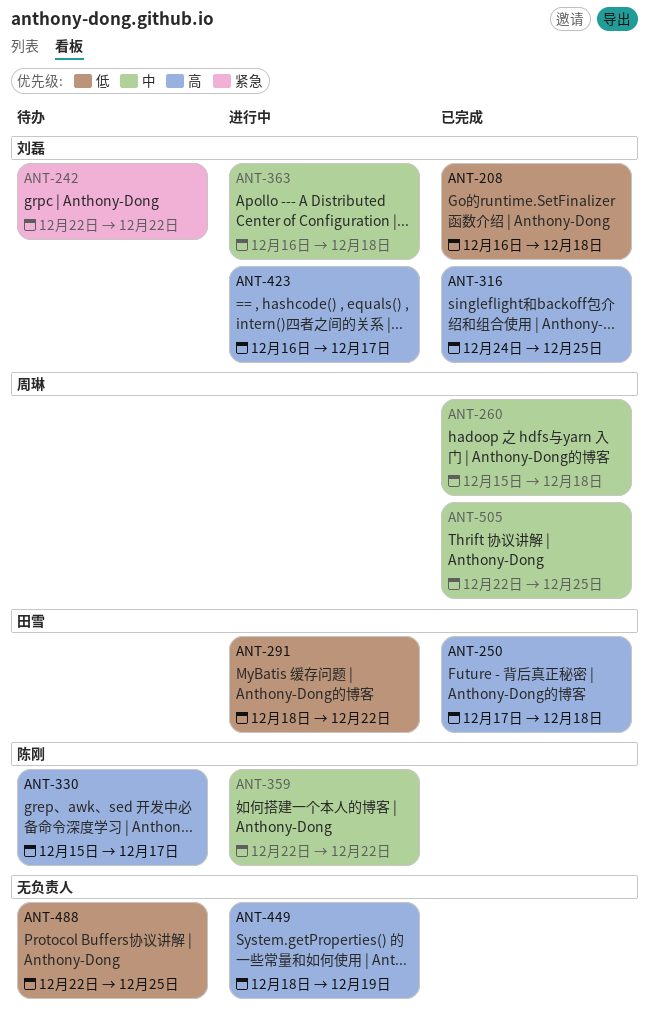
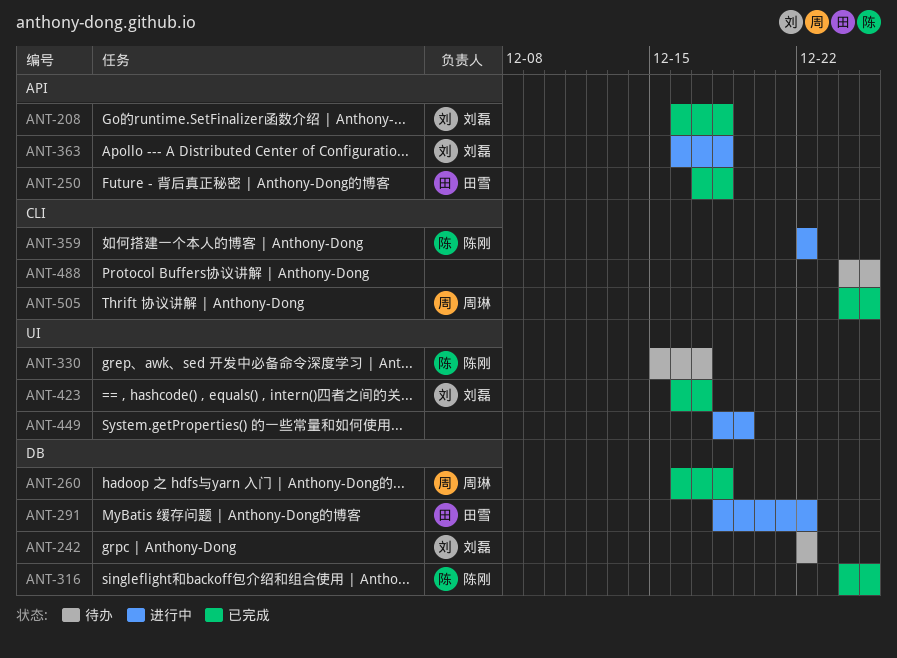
ANT-260, start: Dec 15 -> Dec 16
ANT-316, owner: 刘磊 -> 陈刚
ANT-423, status: 进行中 -> 已完成
ANT-488, start: Dec 22 -> Dec 24
ANT-505, start: Dec 22 -> Dec 24

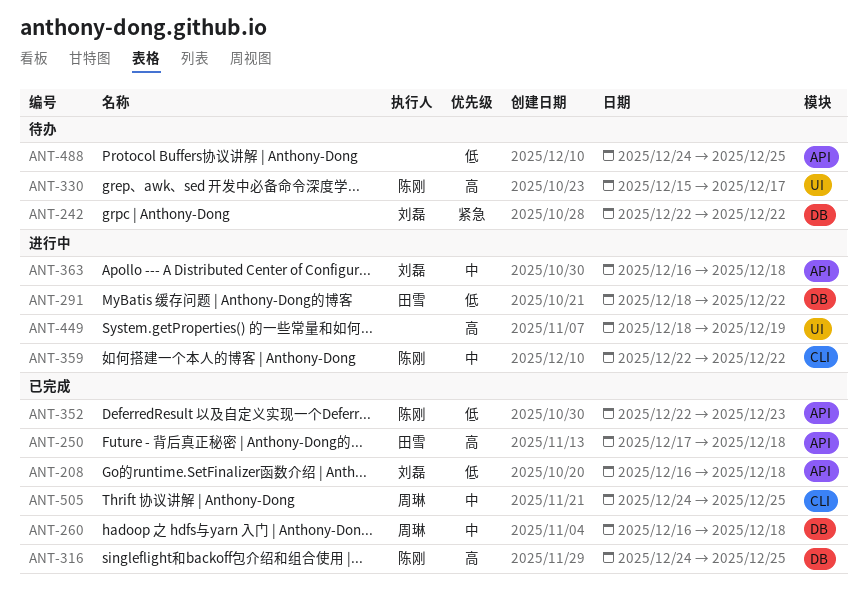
ANT-352: none -> present
ANT-423: present -> none
ANT-488, label: CLI -> API

